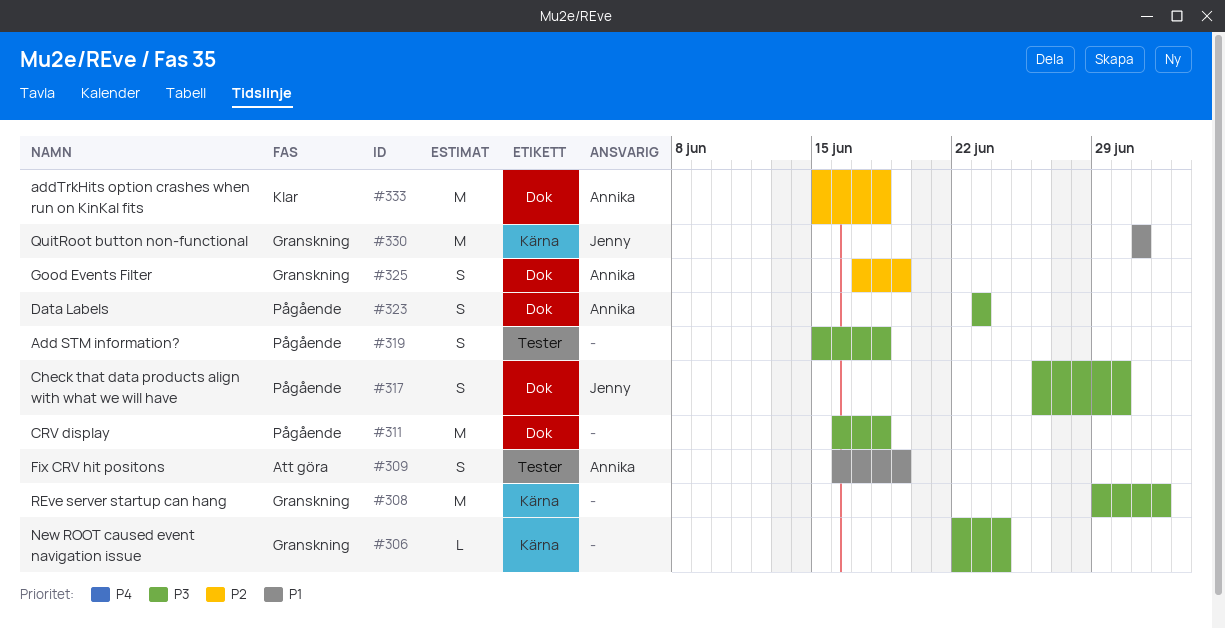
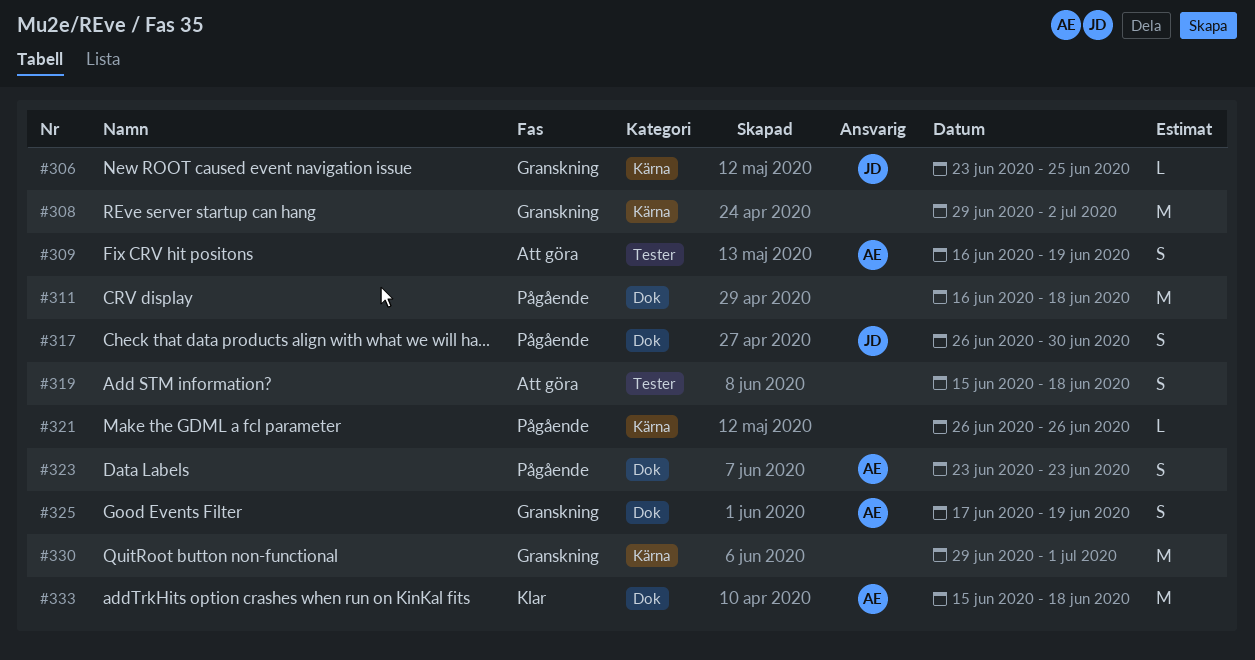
#306, owner: none -> Jenny
#306, start: Jun 22 -> Jun 23
#306, due: Jun 24 -> Jun 25
#319, status: Pågående -> Att göra
#321: none -> present
#330, owner: Jenny -> none
#330, start: Jul 1 -> Jun 29

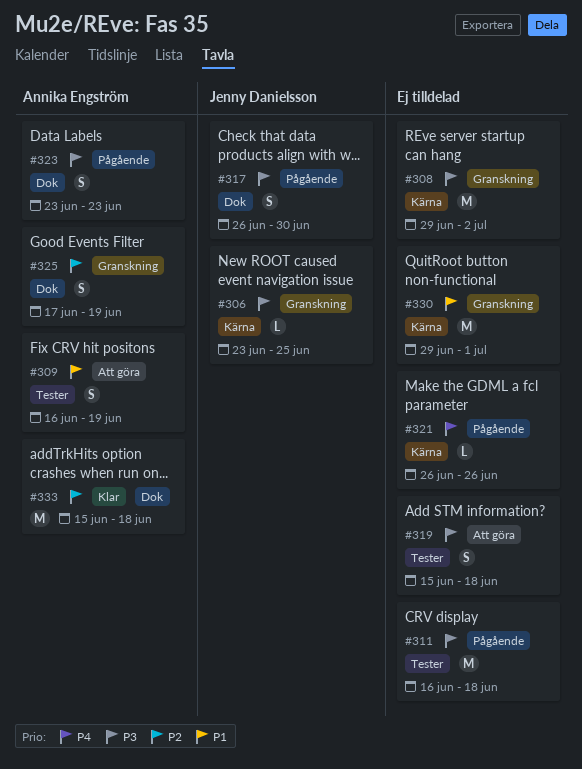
#311, label: Dok -> Tester

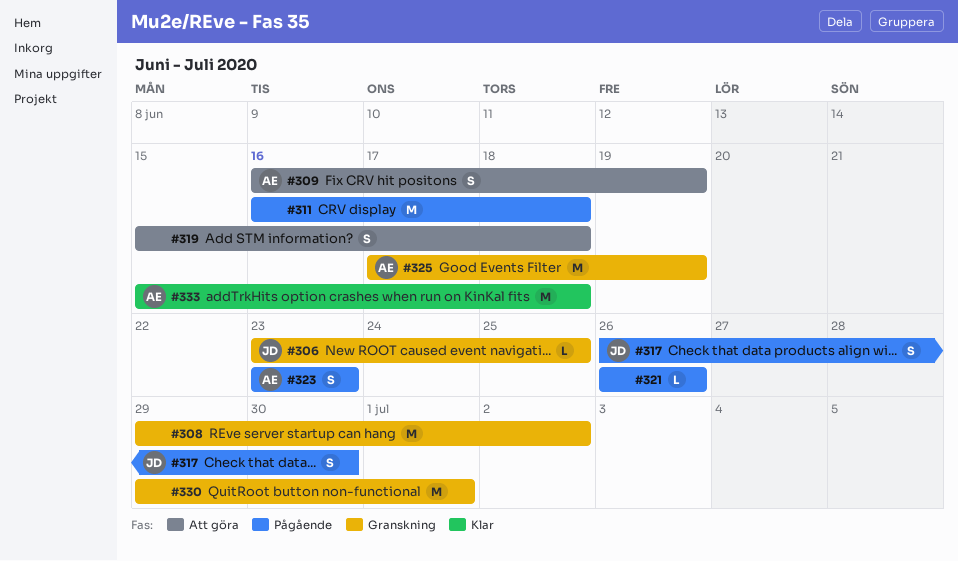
#325, estimate: S -> M

